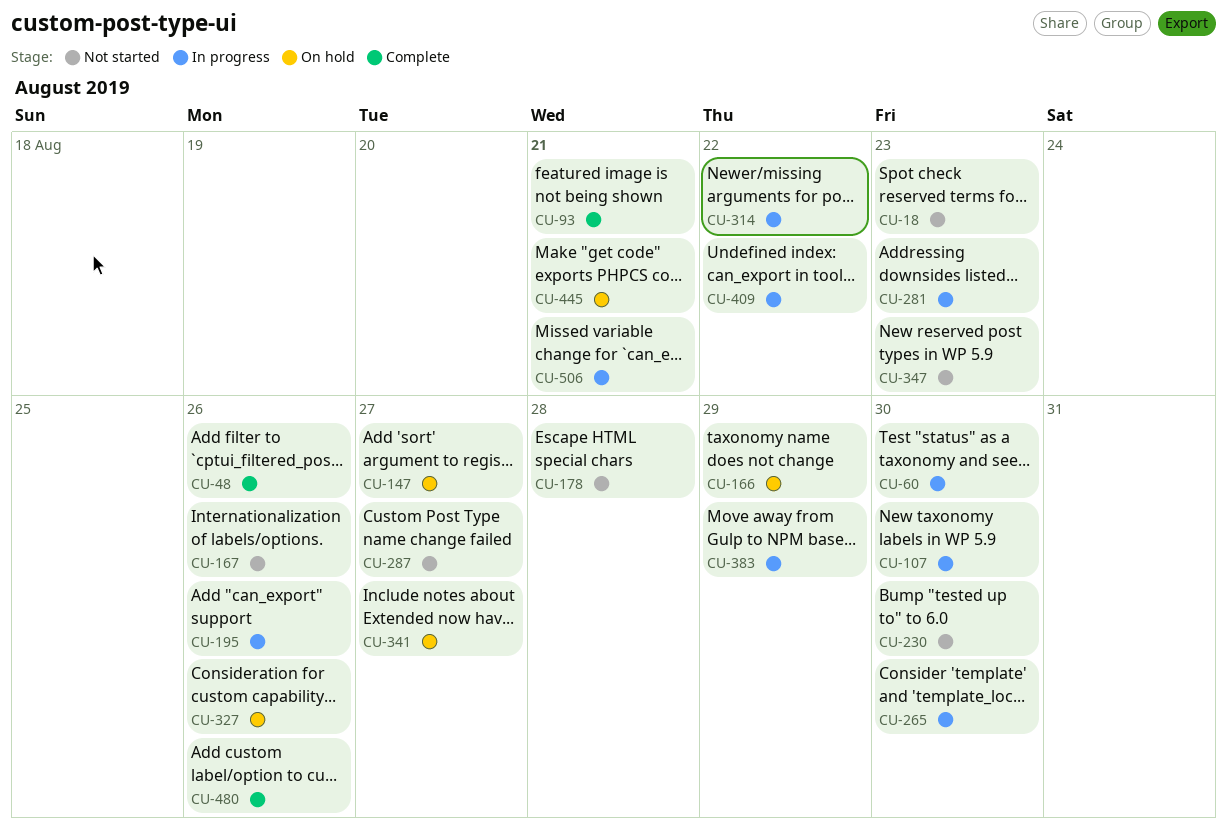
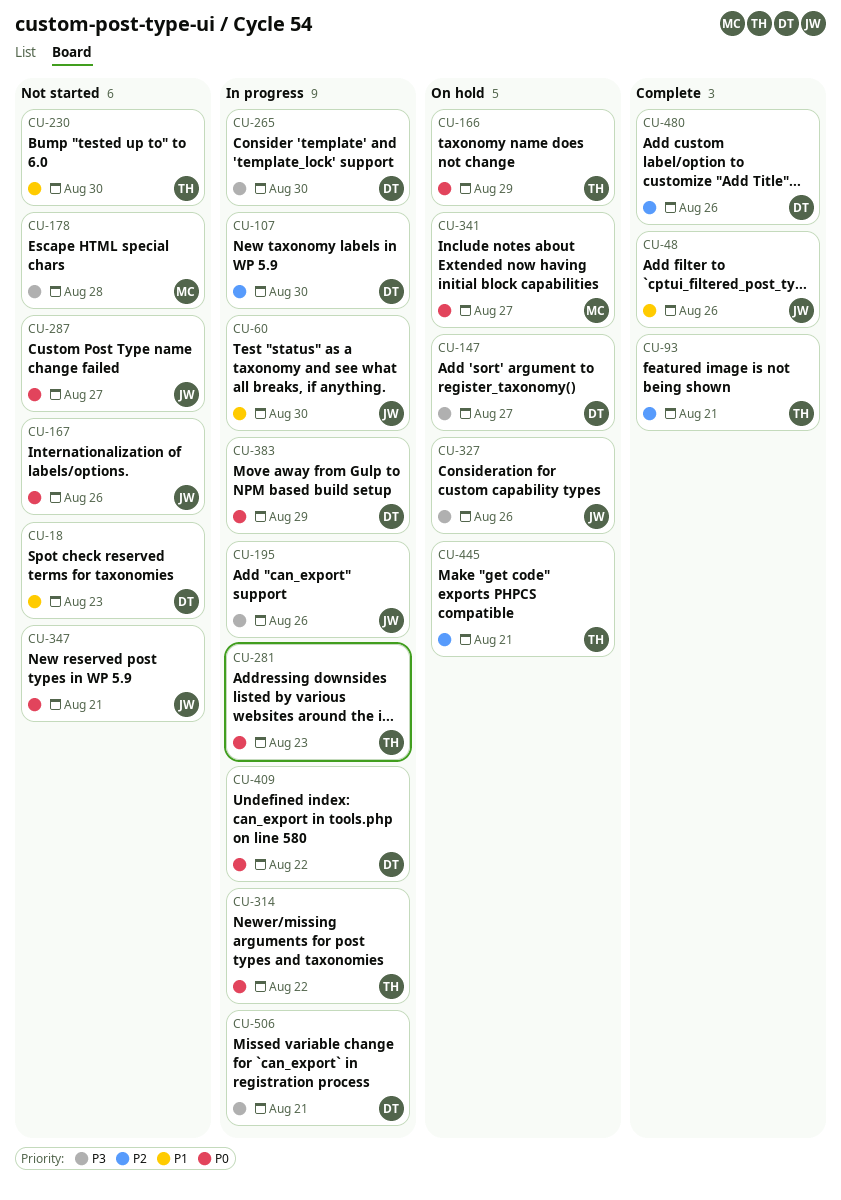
CU-347, due: Aug 23 -> Aug 21

